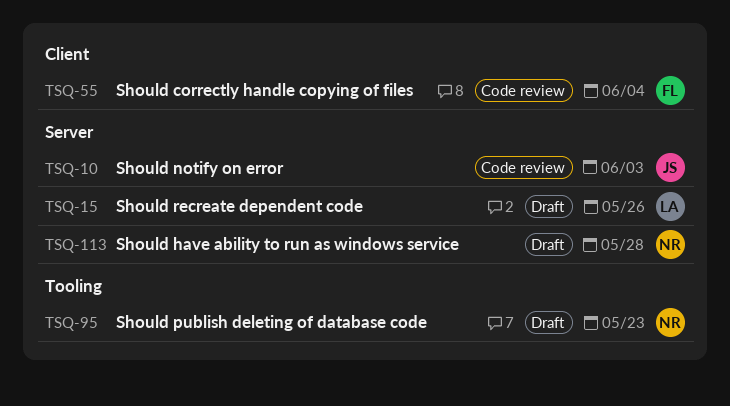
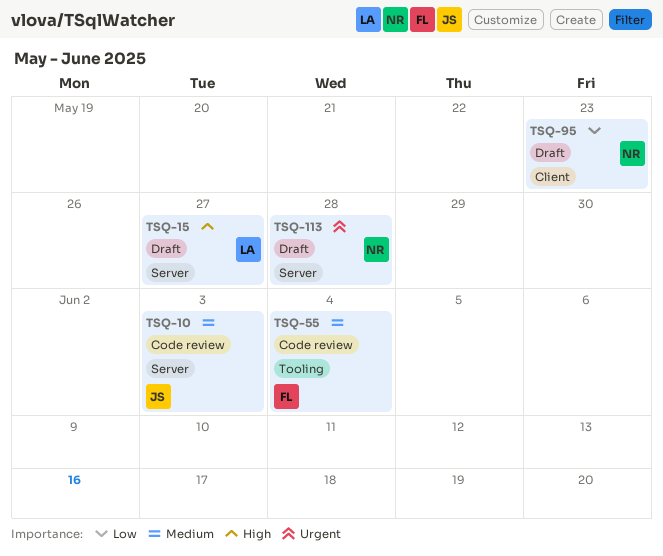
TSQ-15, due: May 26 -> May 27
TSQ-55, label: Client -> Tooling
TSQ-95, label: Tooling -> Client

